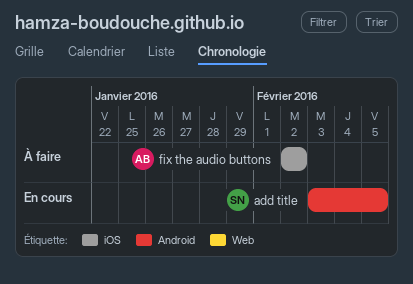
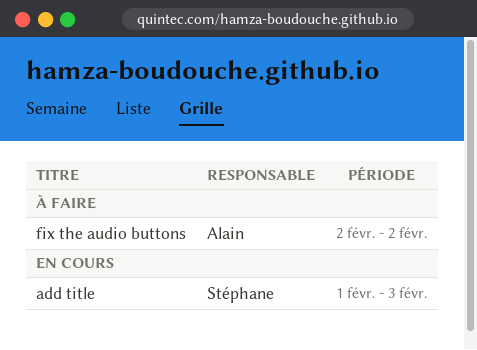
add title, start: Feb 3 -> Feb 1
add title, due: Feb 5 -> Feb 3

